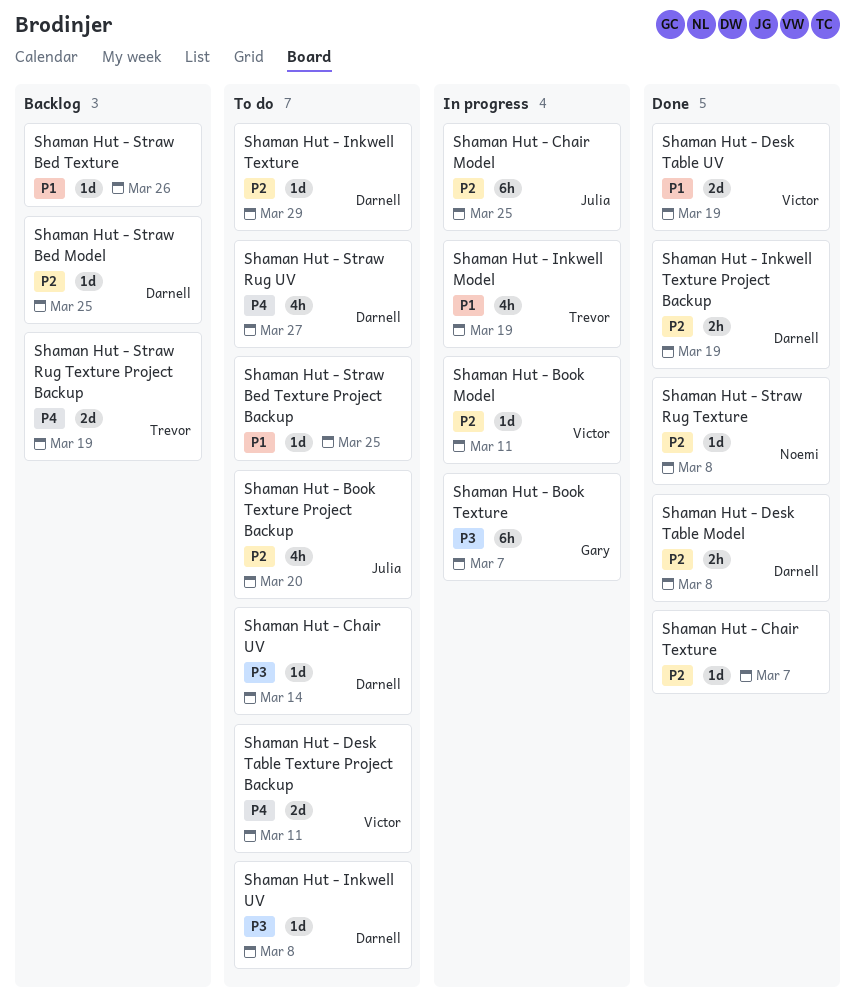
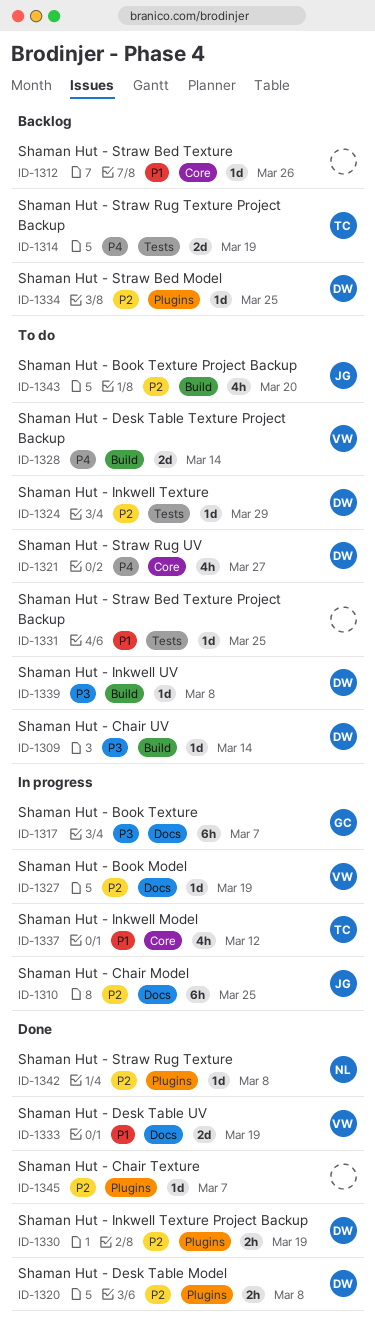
Shaman Hut - Book Model, due: Mar 11 -> Mar 19
Shaman Hut - Desk Table Texture Project Backup, due: Mar 11 -> Mar 14
Shaman Hut - Inkwell Model, due: Mar 19 -> Mar 12

